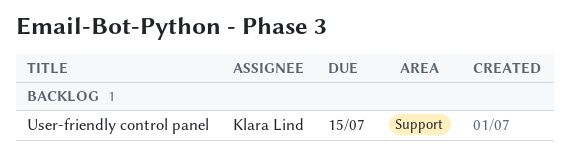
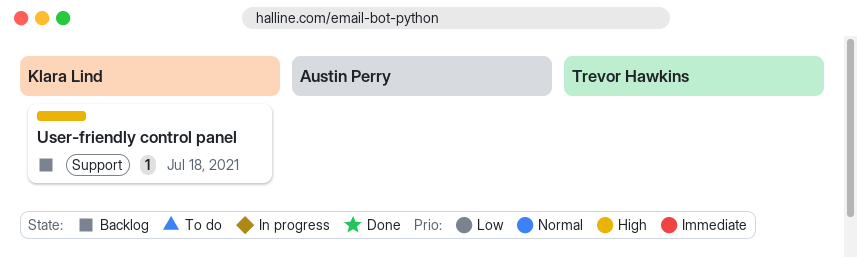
User-friendly control panel, due: Jul 15 -> Jul 18

